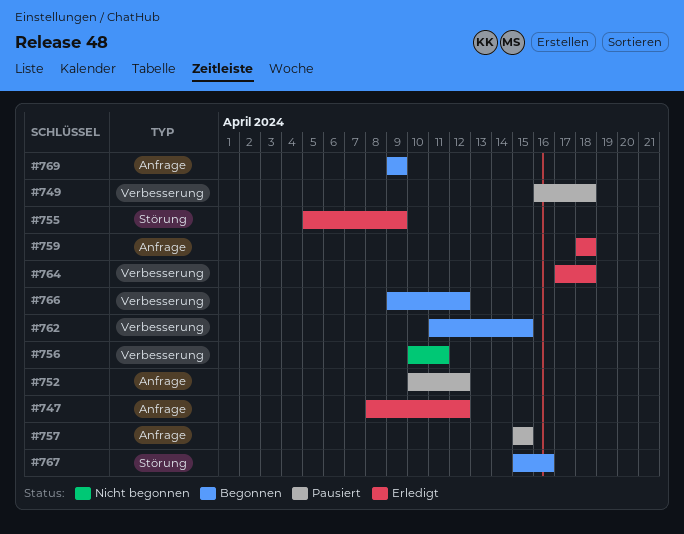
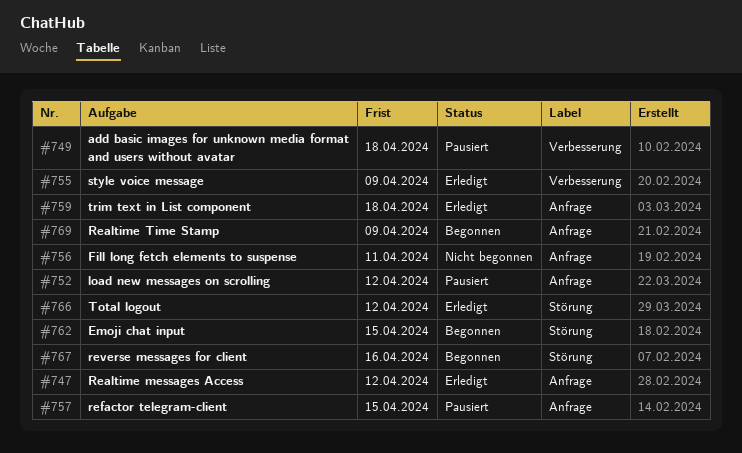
#755, label: Störung -> Verbesserung
#756, label: Verbesserung -> Anfrage
#762, label: Verbesserung -> Störung
#764: present -> none
#766, status: Begonnen -> Erledigt
#766, label: Verbesserung -> Störung

